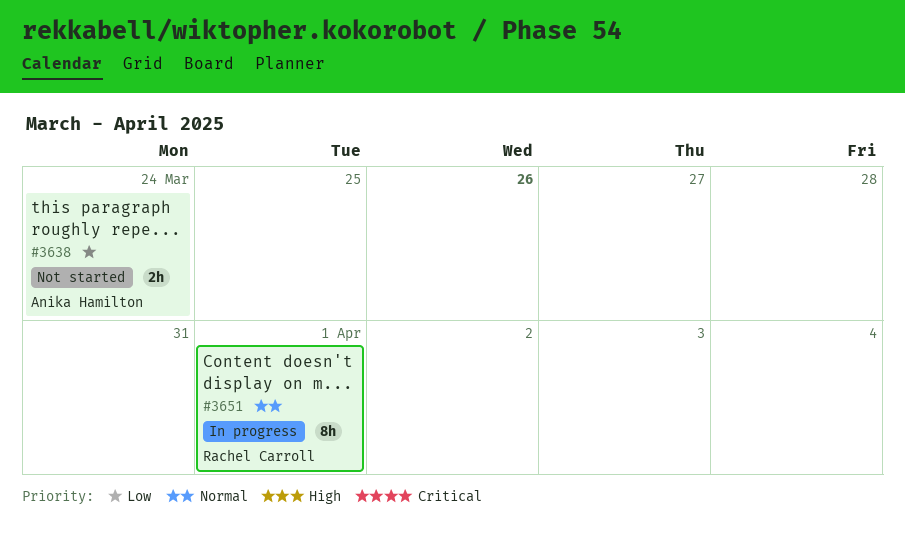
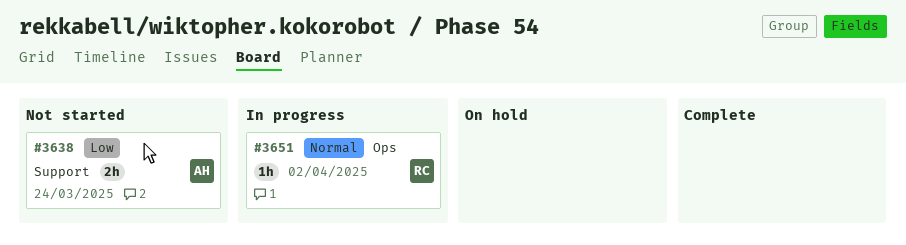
#3651, estimate: 8h -> 1h
#3651, due: Apr 1 -> Apr 2

